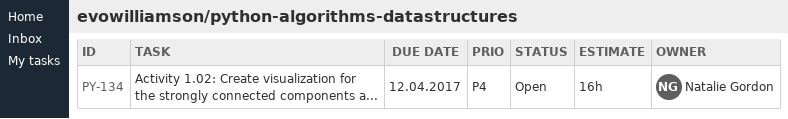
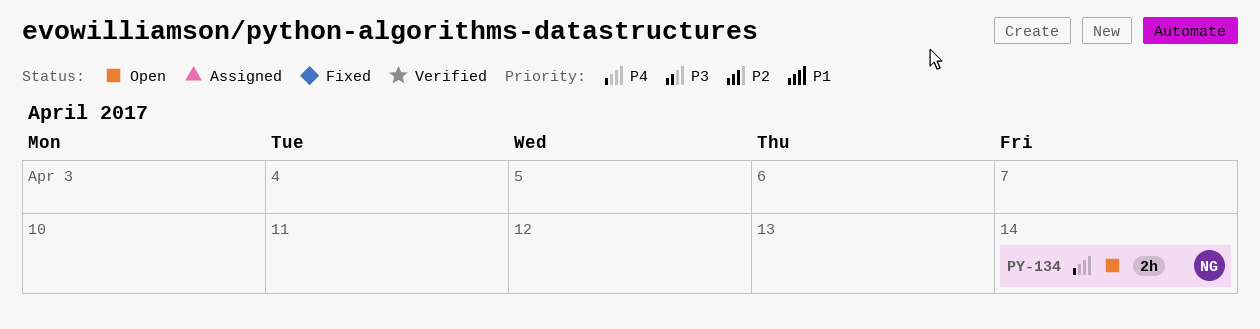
PY-134, estimate: 16h -> 2h
PY-134, due: Apr 12 -> Apr 14

